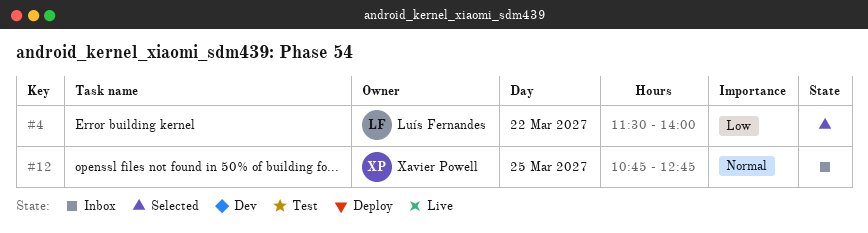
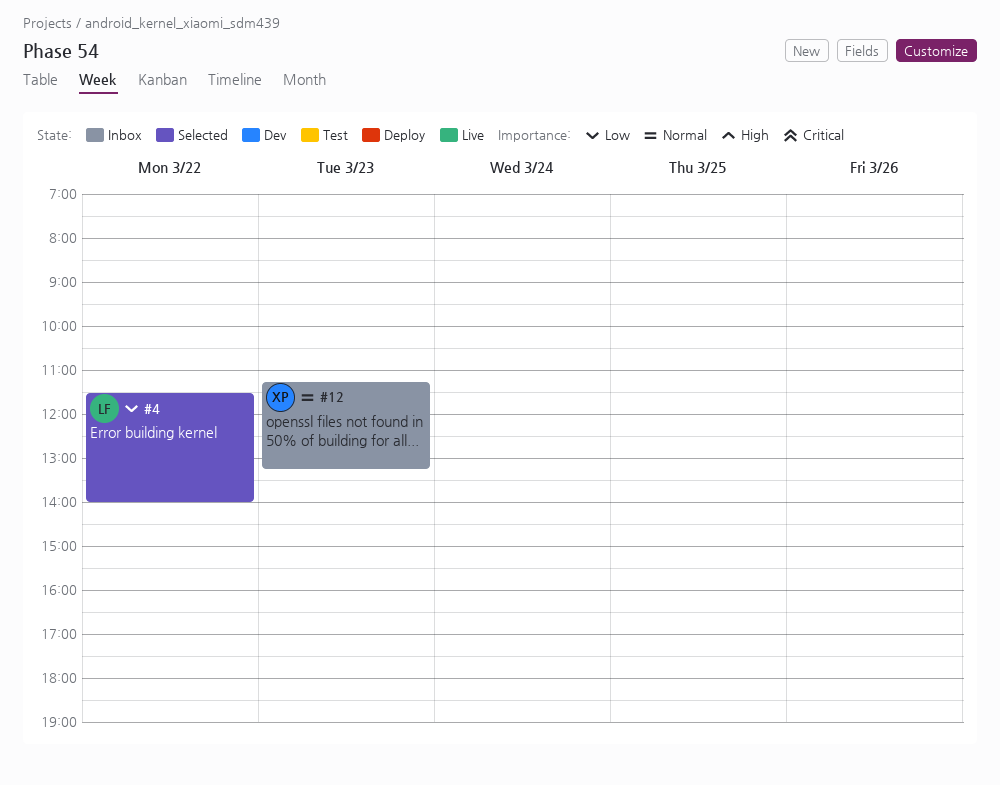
#12, day: Mar 25 -> Mar 23
#12, begins: 10:45 -> 11:15
#12, ends: 12:45 -> 13:15

